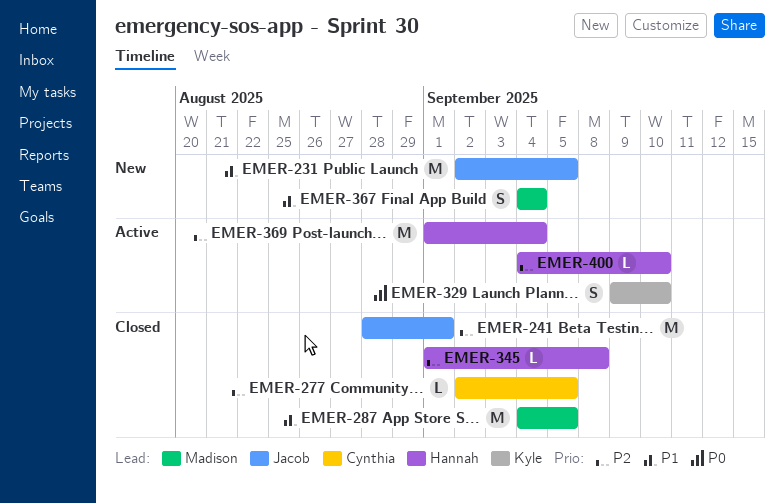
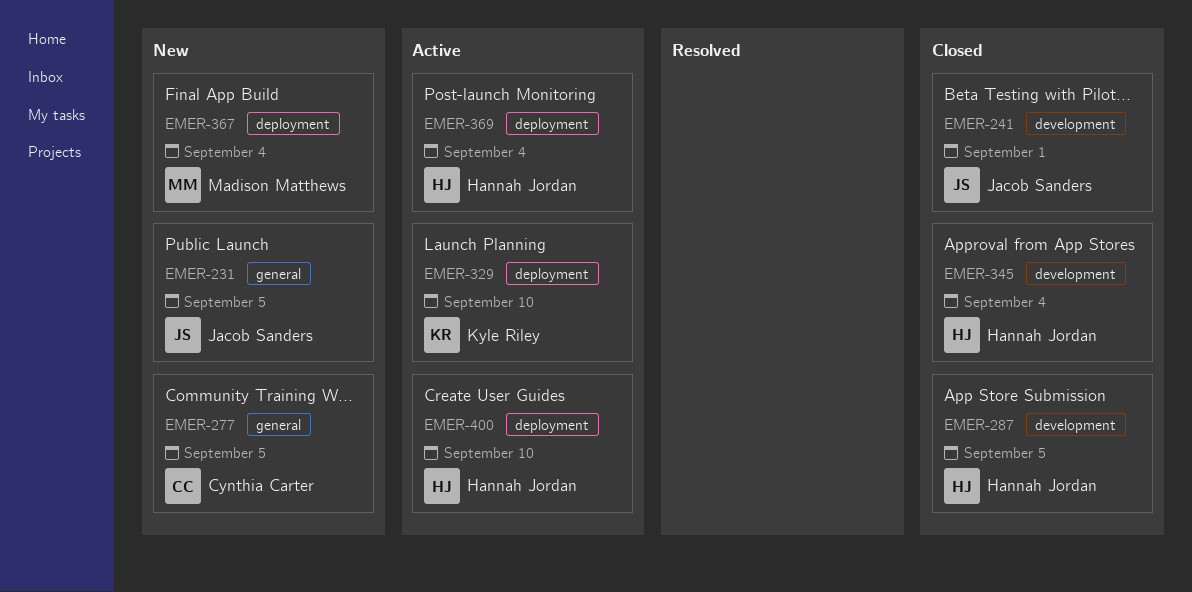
EMER-277, status: Closed -> New
EMER-287, owner: Madison Matthews -> Hannah Jordan
EMER-345, due: Sep 8 -> Sep 4

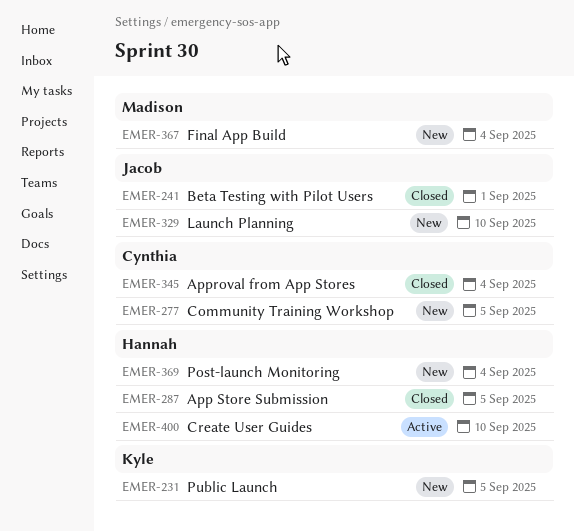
EMER-231, owner: Jacob Sanders -> Kyle Riley
EMER-329, status: Active -> New
EMER-329, owner: Kyle Riley -> Jacob Sanders
EMER-345, owner: Hannah Jordan -> Cynthia Carter
EMER-369, status: Active -> New

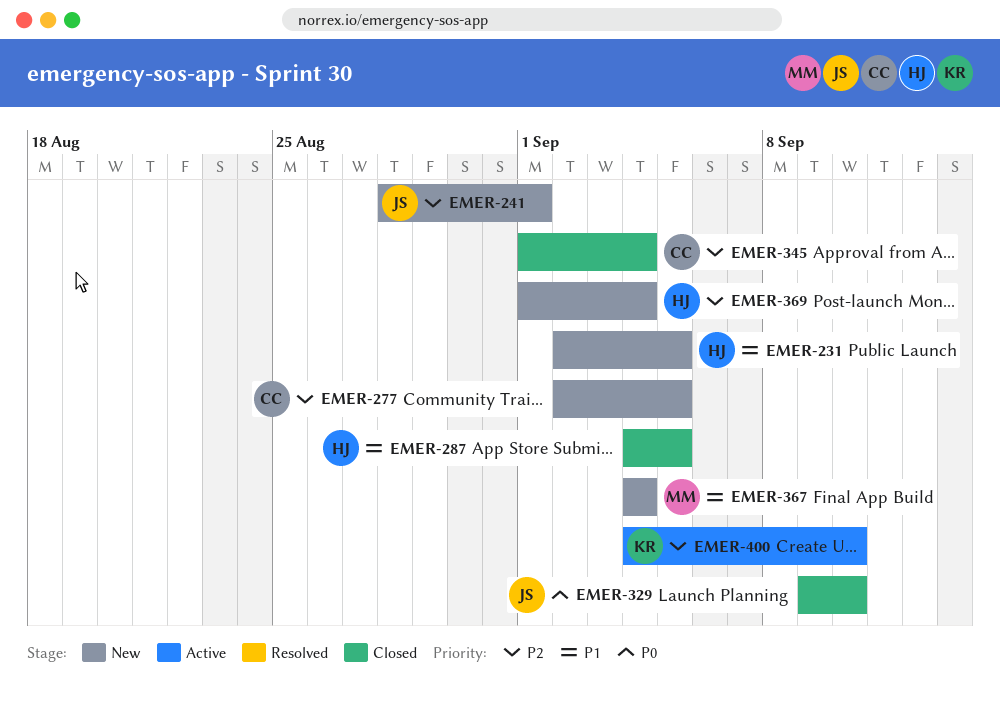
EMER-231, owner: Kyle -> Hannah
EMER-241, status: Closed -> New
EMER-329, status: New -> Closed
EMER-400, owner: Hannah -> Kyle

